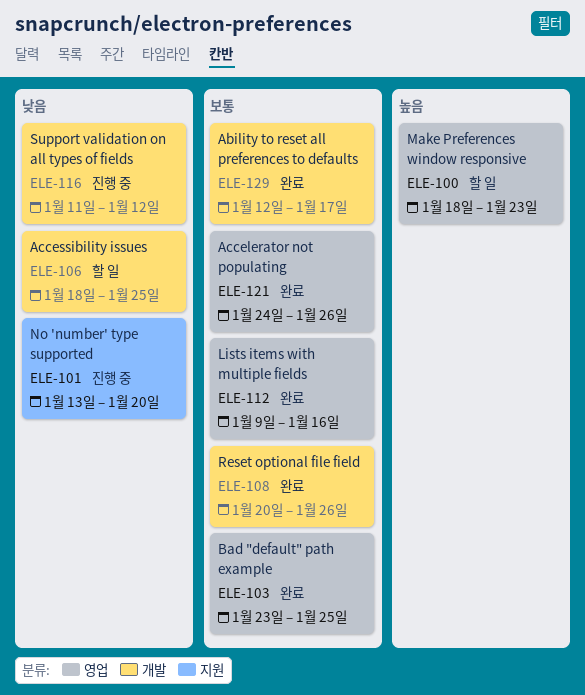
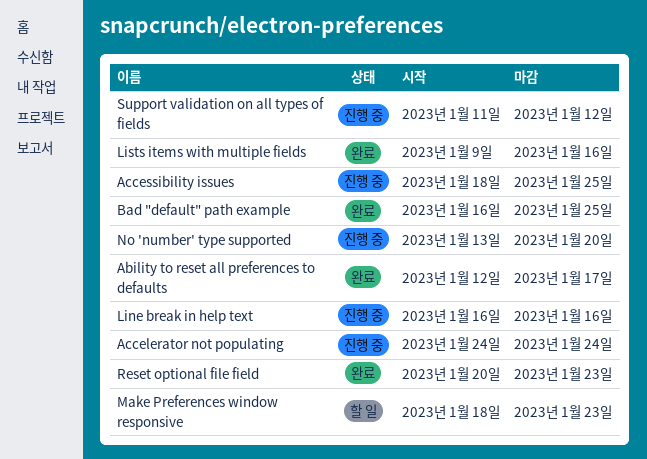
Accelerator not populating, status: 완료 -> 진행 중
Accelerator not populating, due: Jan 26 -> Jan 24
Accessibility issues, status: 할 일 -> 진행 중
Bad "default" path example, start: Jan 23 -> Jan 16
Line break in help text: none -> present
Reset optional file field, due: Jan 26 -> Jan 23

